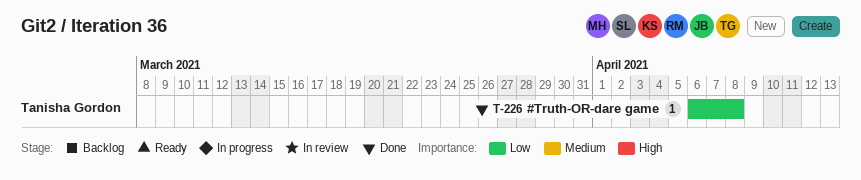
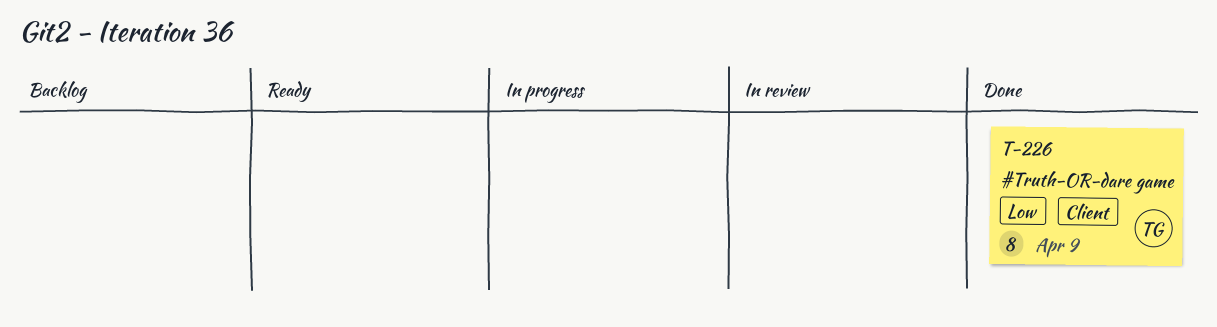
T-226, estimate: 1 -> 8
T-226, due: Apr 8 -> Apr 9

